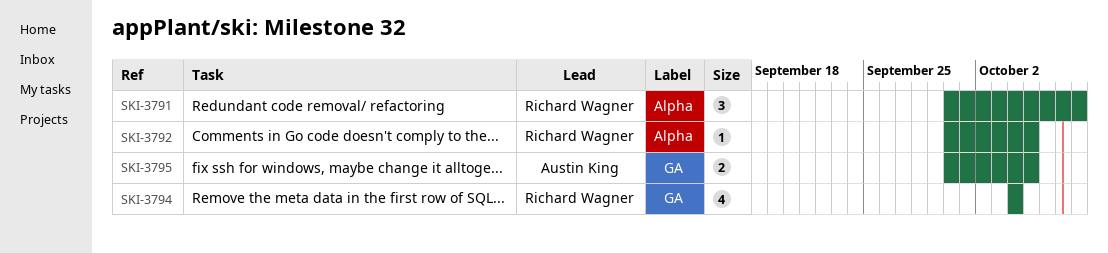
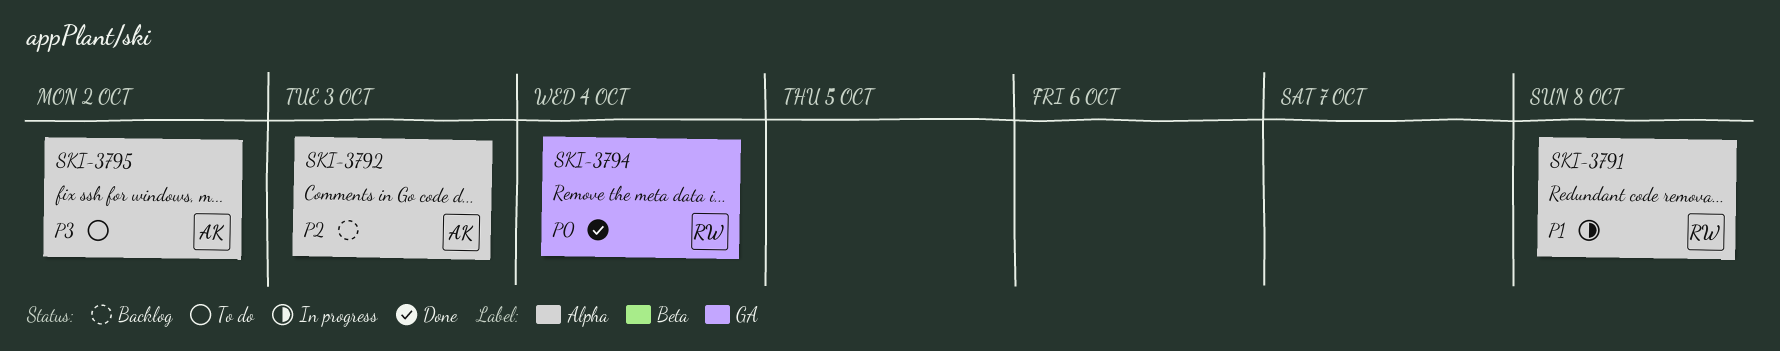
SKI-3792, owner: Richard Wagner -> Austin King
SKI-3792, due: Oct 5 -> Oct 3
SKI-3795, label: GA -> Alpha
SKI-3795, due: Oct 5 -> Oct 2

